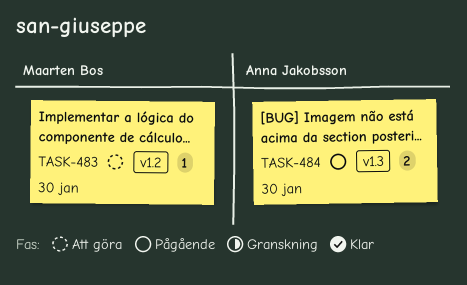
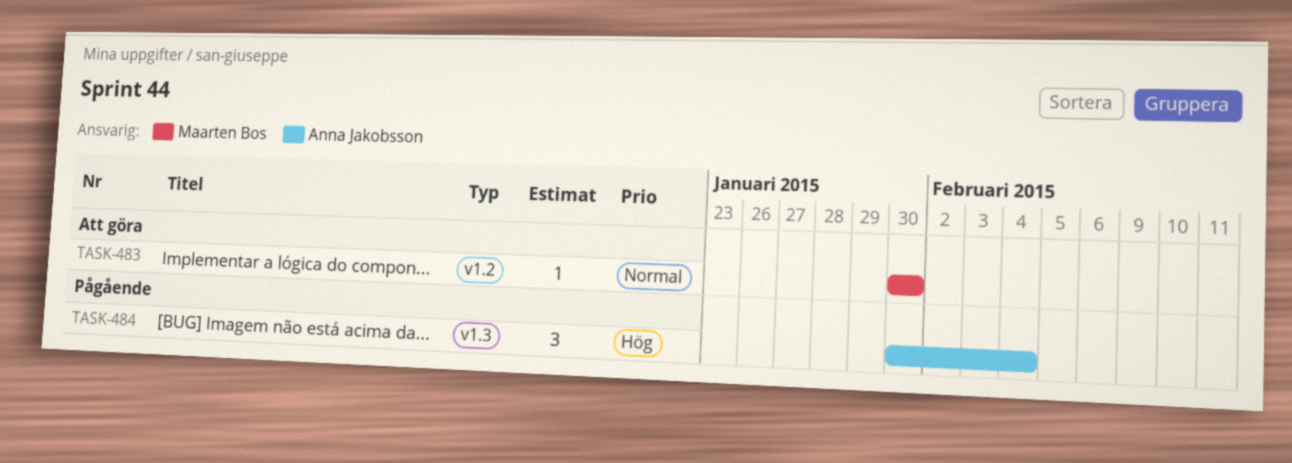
TASK-484, estimate: 2 -> 3
TASK-484, due: Jan 30 -> Feb 4

